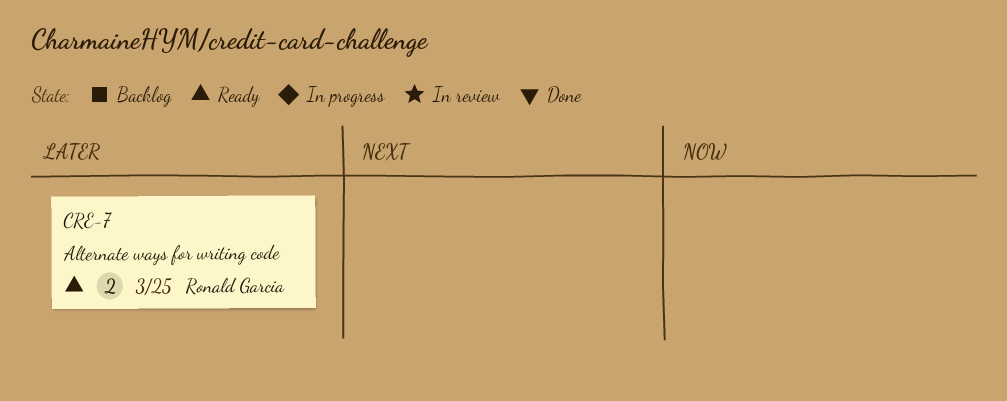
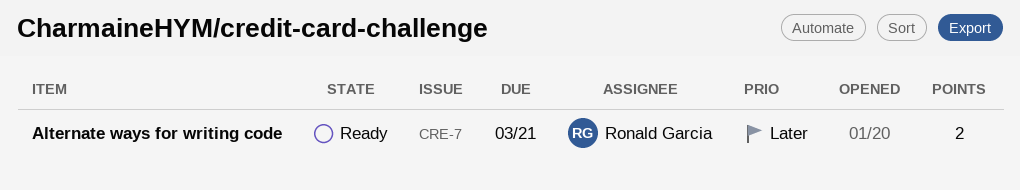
CRE-7, due: Mar 25 -> Mar 21

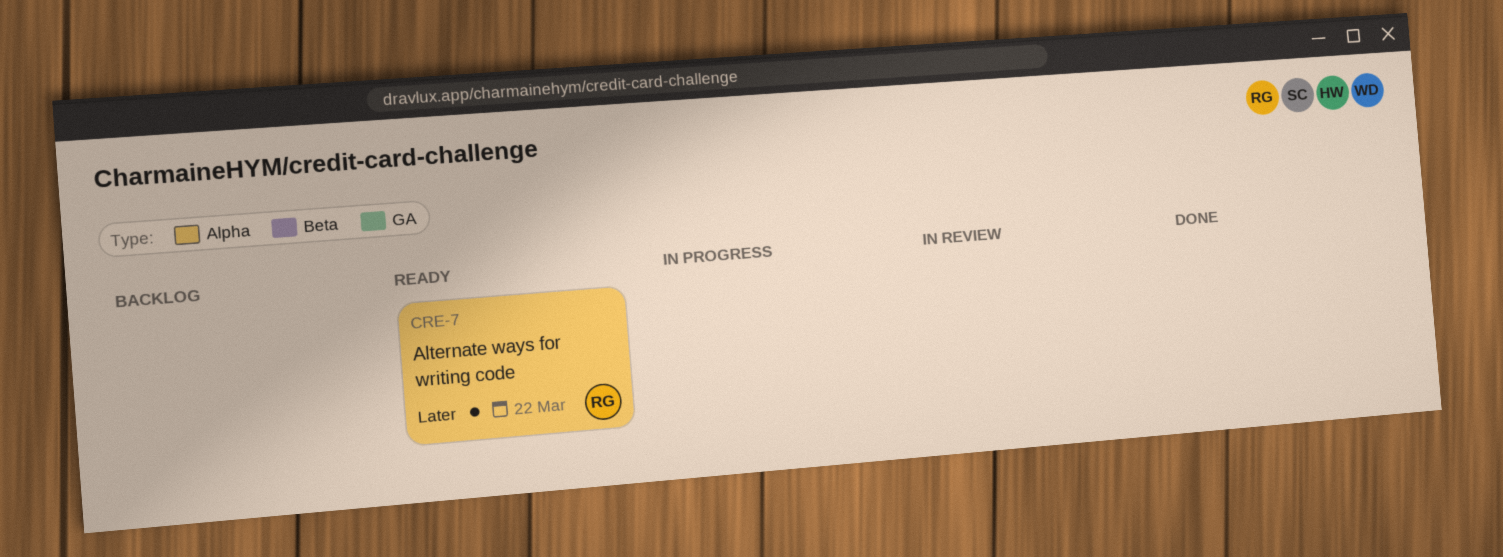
CRE-7, estimate: 2 -> 1
CRE-7, due: Mar 21 -> Mar 22

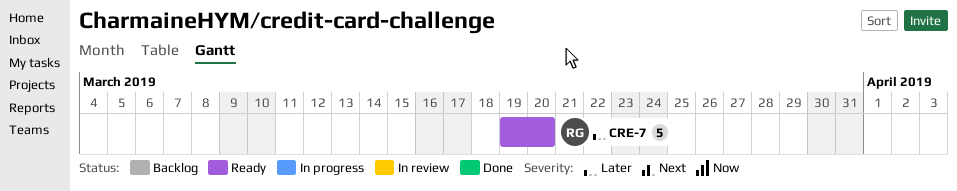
CRE-7, estimate: 1 -> 5
CRE-7, due: Mar 22 -> Mar 20

